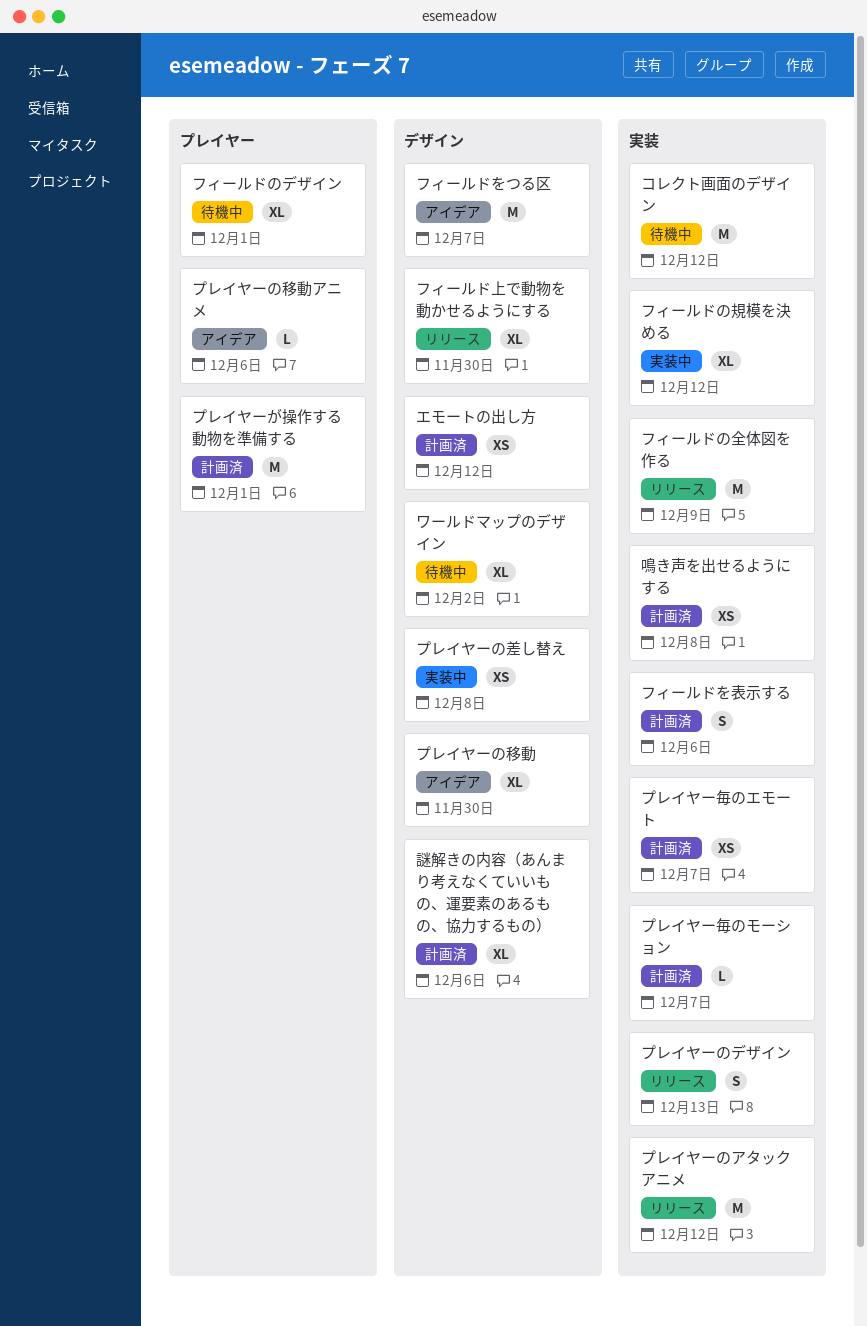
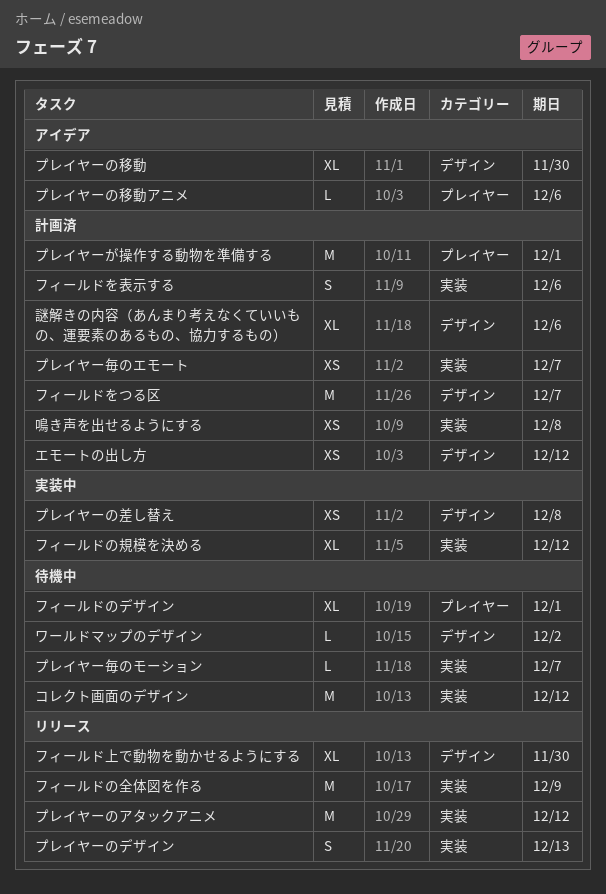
フィールドをつる区, status: アイデア -> 計画済
プレイヤー毎のモーション, status: 計画済 -> 待機中
ワールドマップのデザイン, estimate: XL -> L

